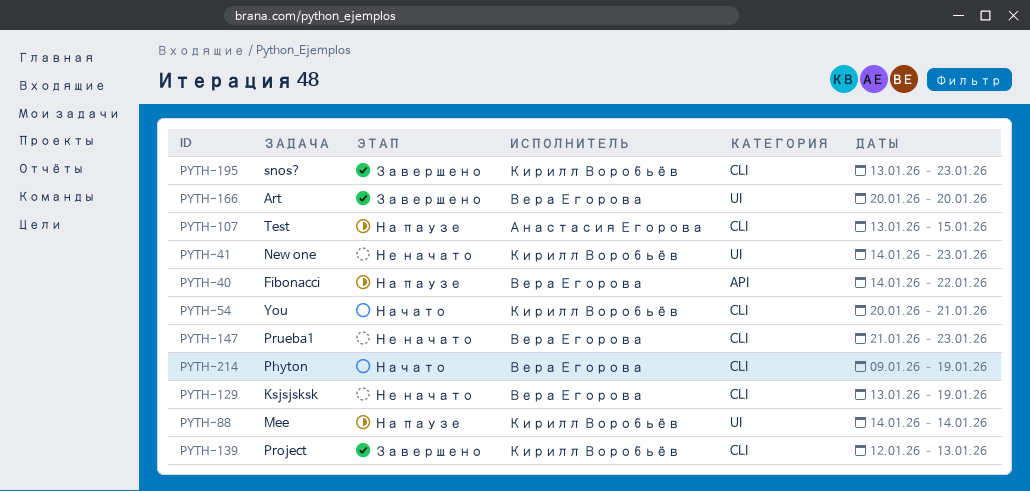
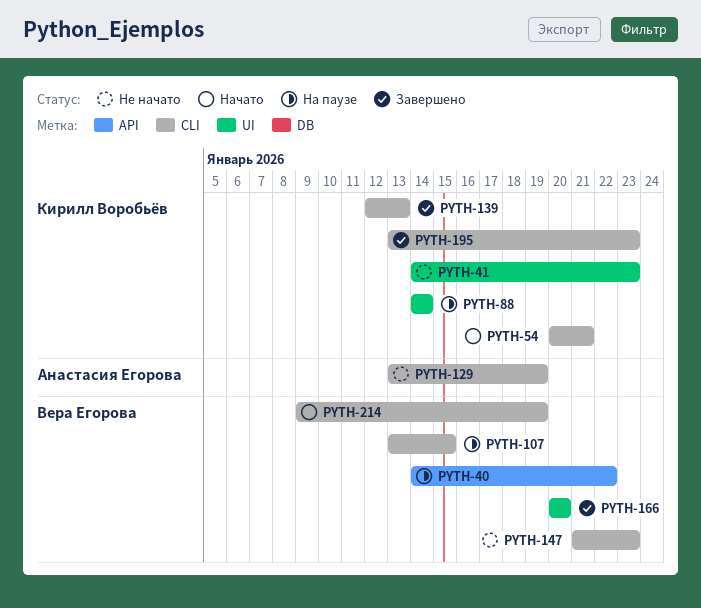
PYTH-107, owner: Анастасия Егорова -> Вера Егорова
PYTH-129, owner: Вера Егорова -> Анастасия Егорова

